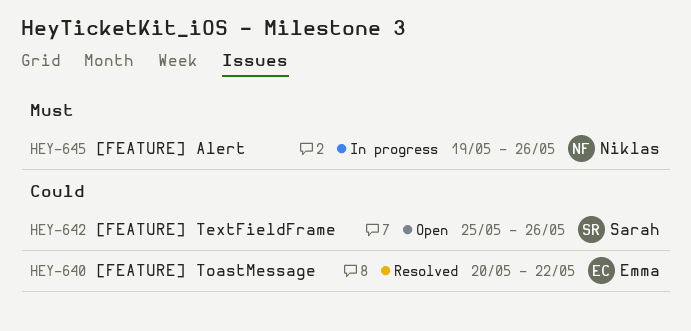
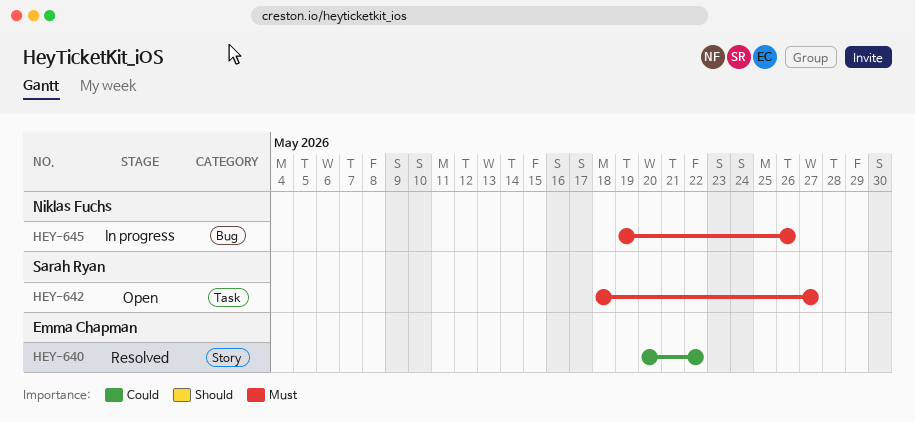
HEY-642, priority: Could -> Must
HEY-642, start: May 25 -> May 18
HEY-642, due: May 26 -> May 27

